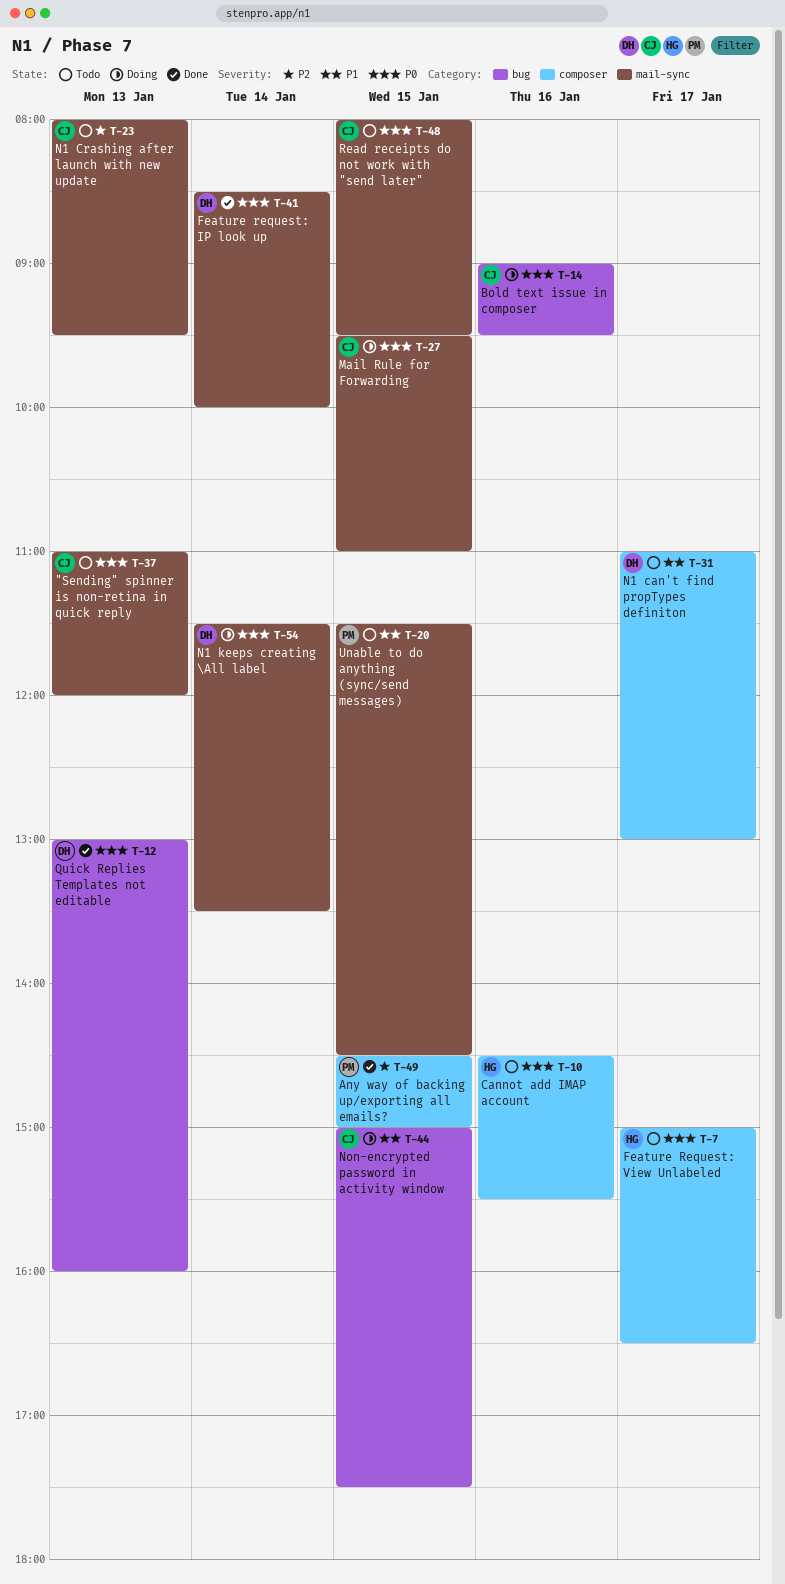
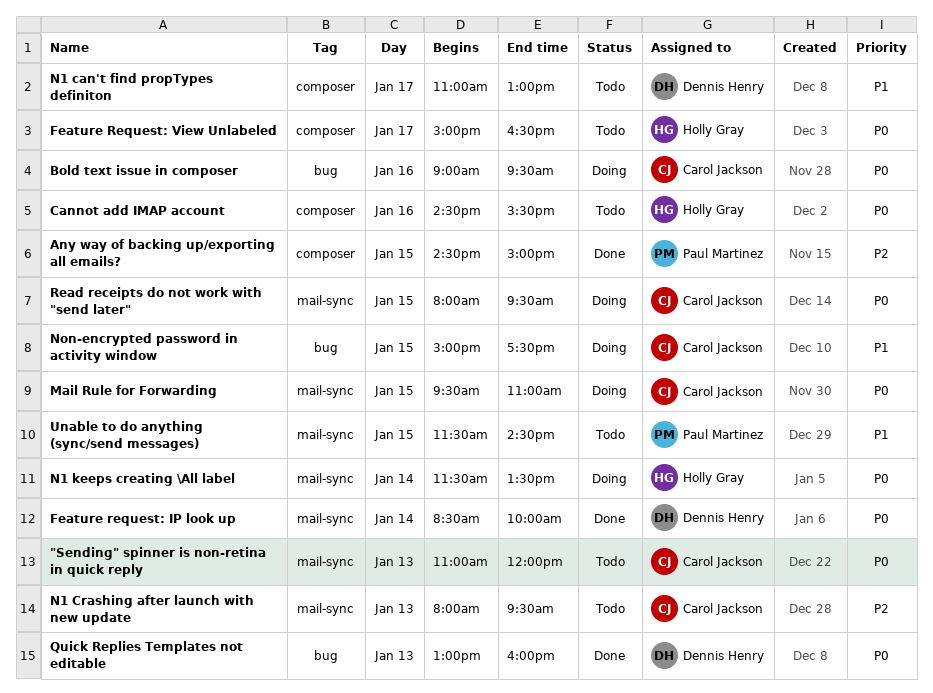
N1 keeps creating \All label, owner: Dennis Henry -> Holly Gray
Read receipts do not work with "send later", status: Todo -> Doing

